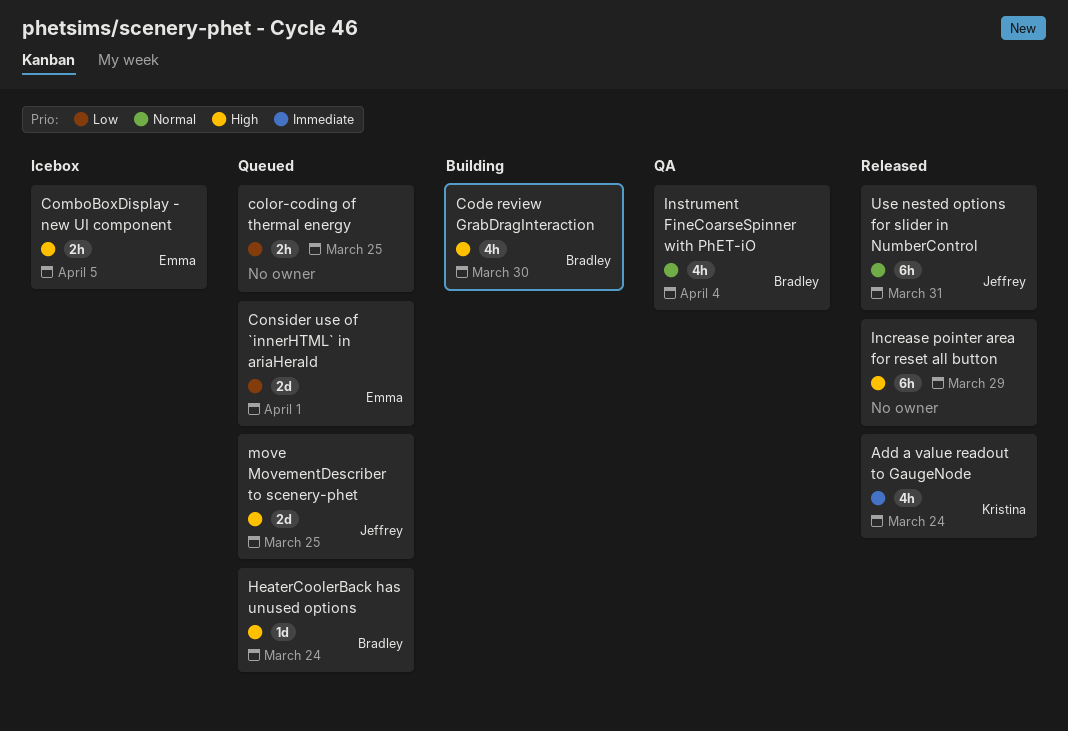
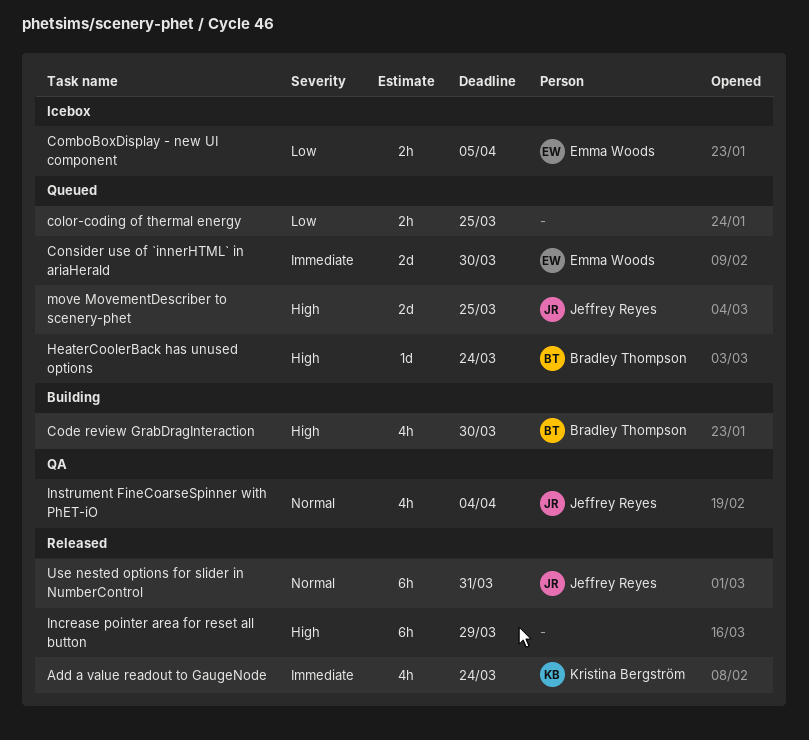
ComboBoxDisplay - new UI component, priority: High -> Low
Consider use of `innerHTML` in ariaHerald, priority: Low -> Immediate
Consider use of `innerHTML` in ariaHerald, due: Apr 1 -> Mar 30
Instrument FineCoarseSpinner with PhET-iO, owner: Bradley Thompson -> Jeffrey Reyes

